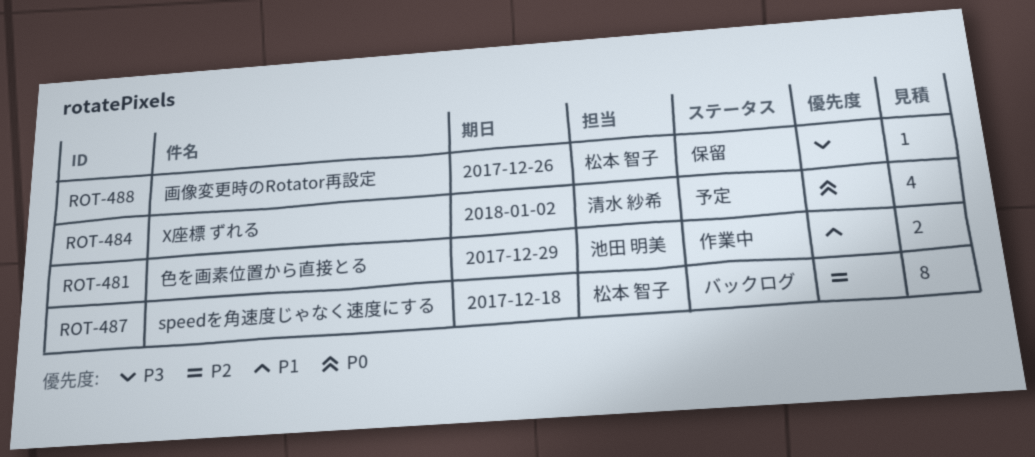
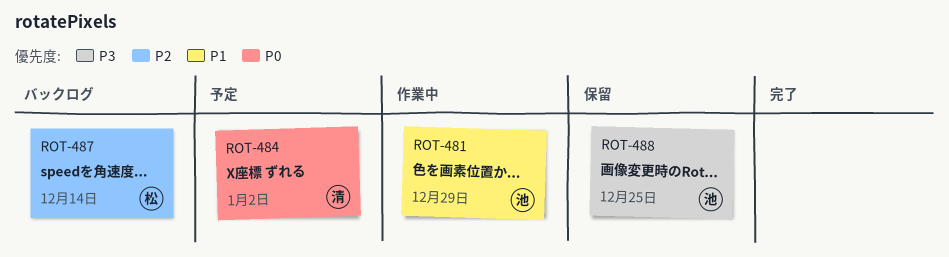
ROT-487, due: Dec 18 -> Dec 14
ROT-488, owner: 松本 智子 -> 池田 明美
ROT-488, due: Dec 26 -> Dec 25

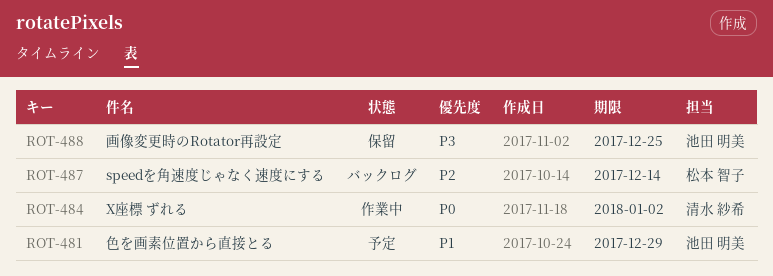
ROT-481, status: 作業中 -> 予定
ROT-484, status: 予定 -> 作業中

